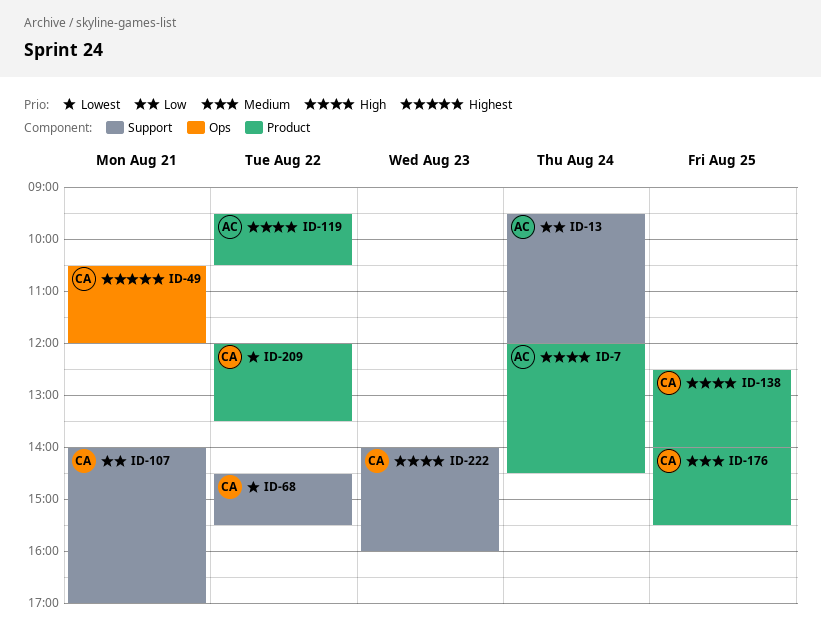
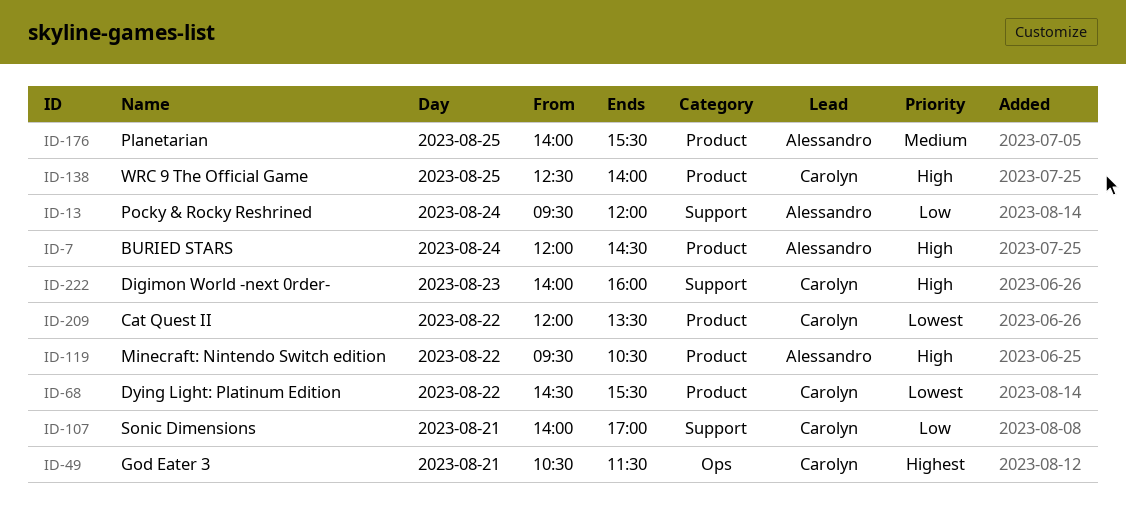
ID-49, ends: 12:00 -> 11:30
ID-68, label: Support -> Product
ID-176, owner: Carolyn -> Alessandro

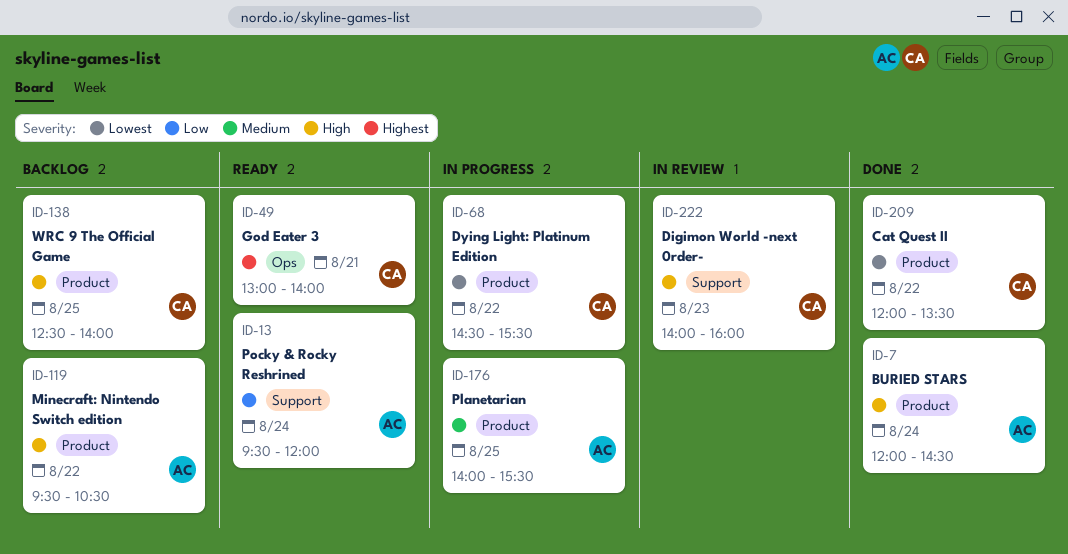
ID-49, begins: 10:30 -> 13:00
ID-49, ends: 11:30 -> 14:00
ID-107: present -> none

